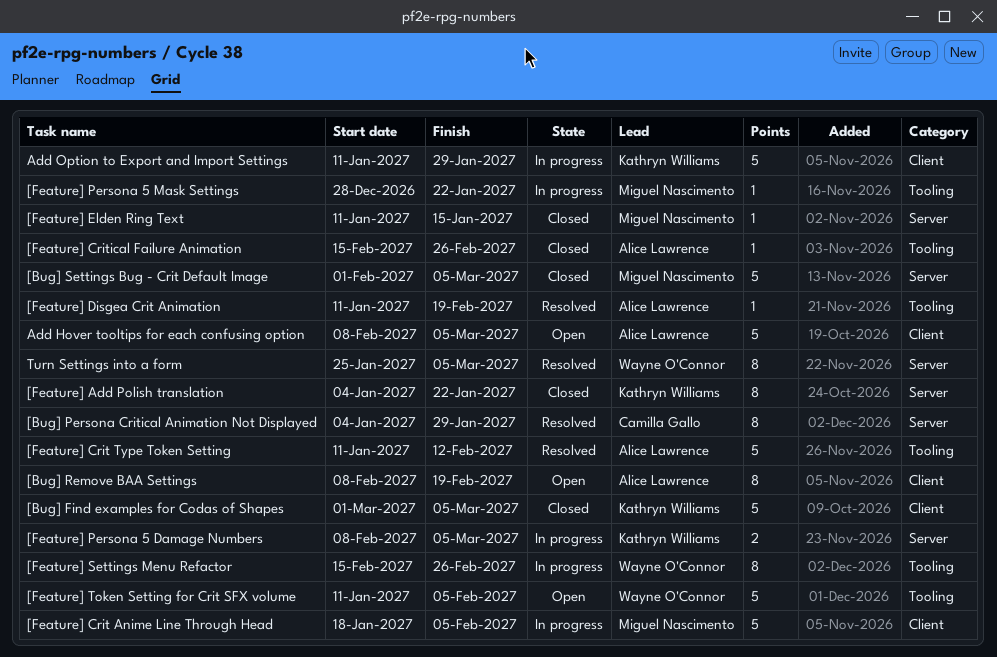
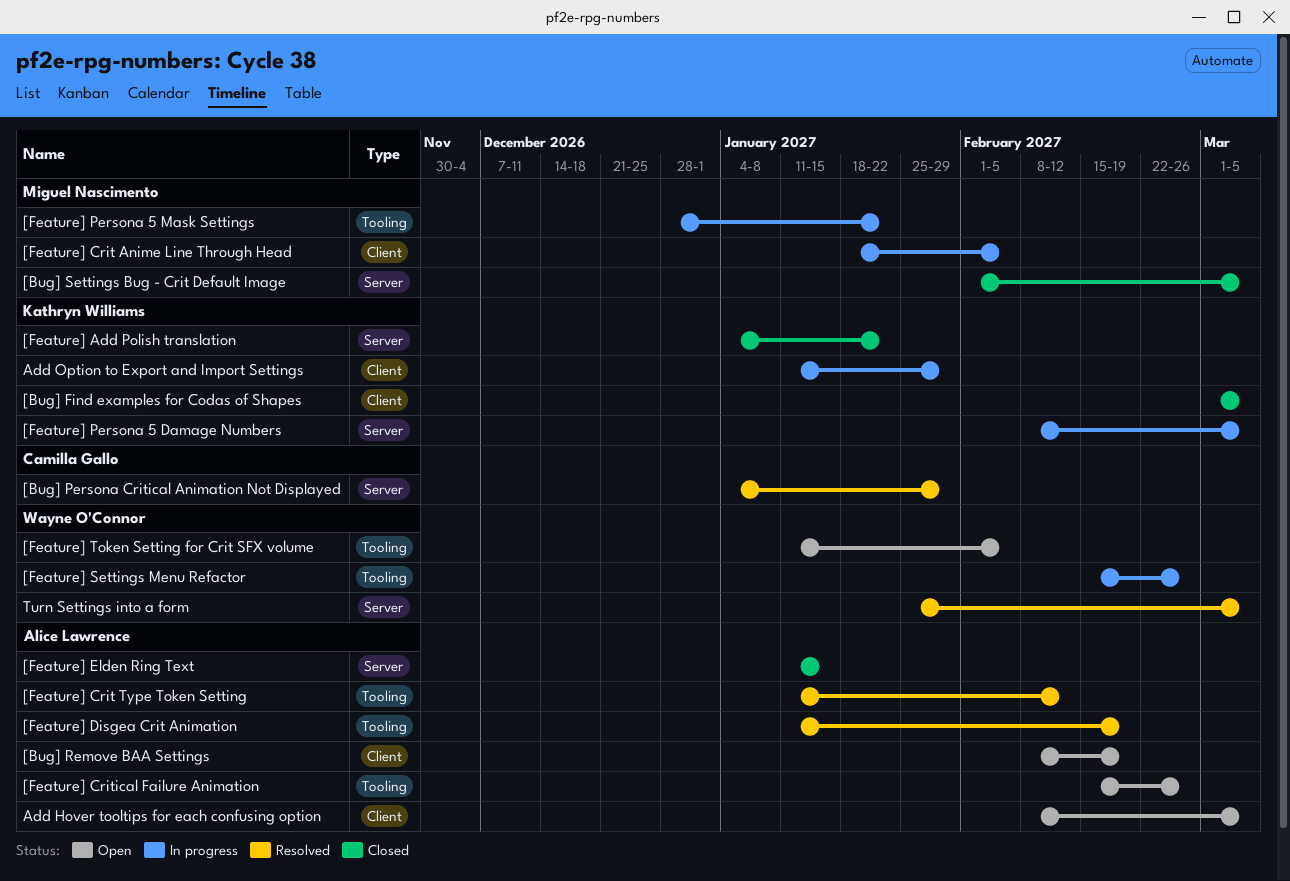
[Feature] Critical Failure Animation, status: Closed -> Open
[Feature] Elden Ring Text, owner: Miguel Nascimento -> Alice Lawrence

